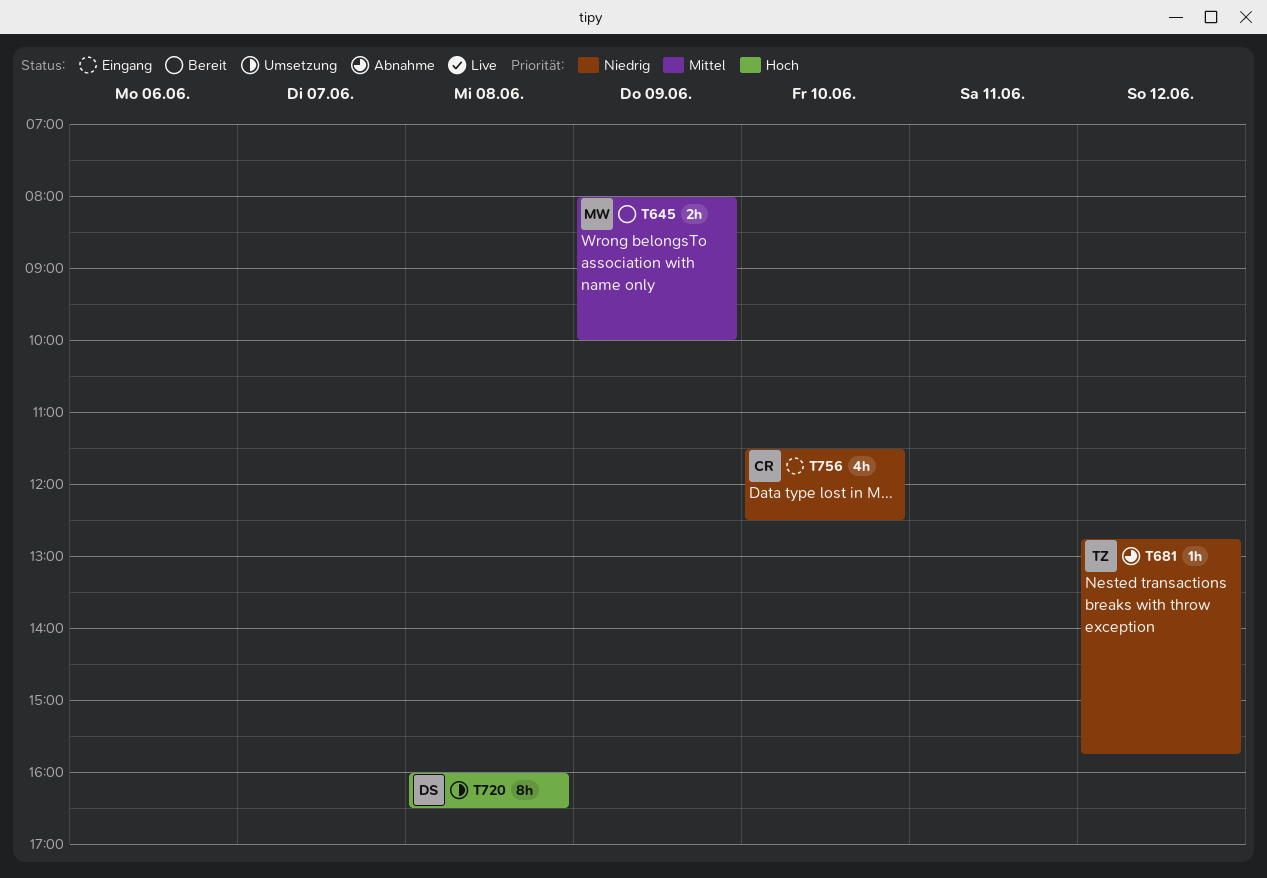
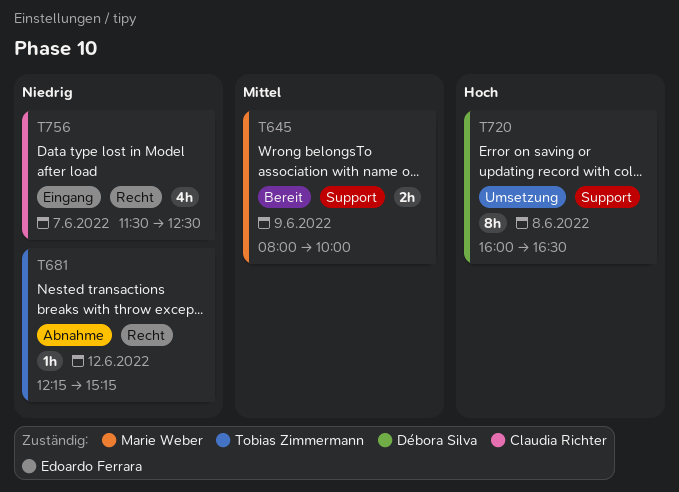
T681, begins: 12:45 -> 12:15
T681, ends: 15:45 -> 15:15
T756, day: Jun 10 -> Jun 7

